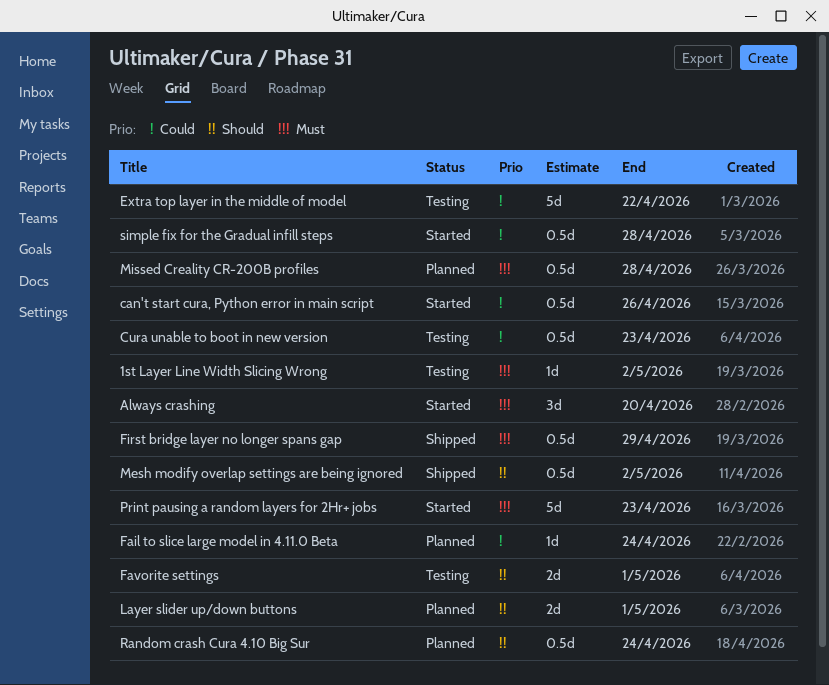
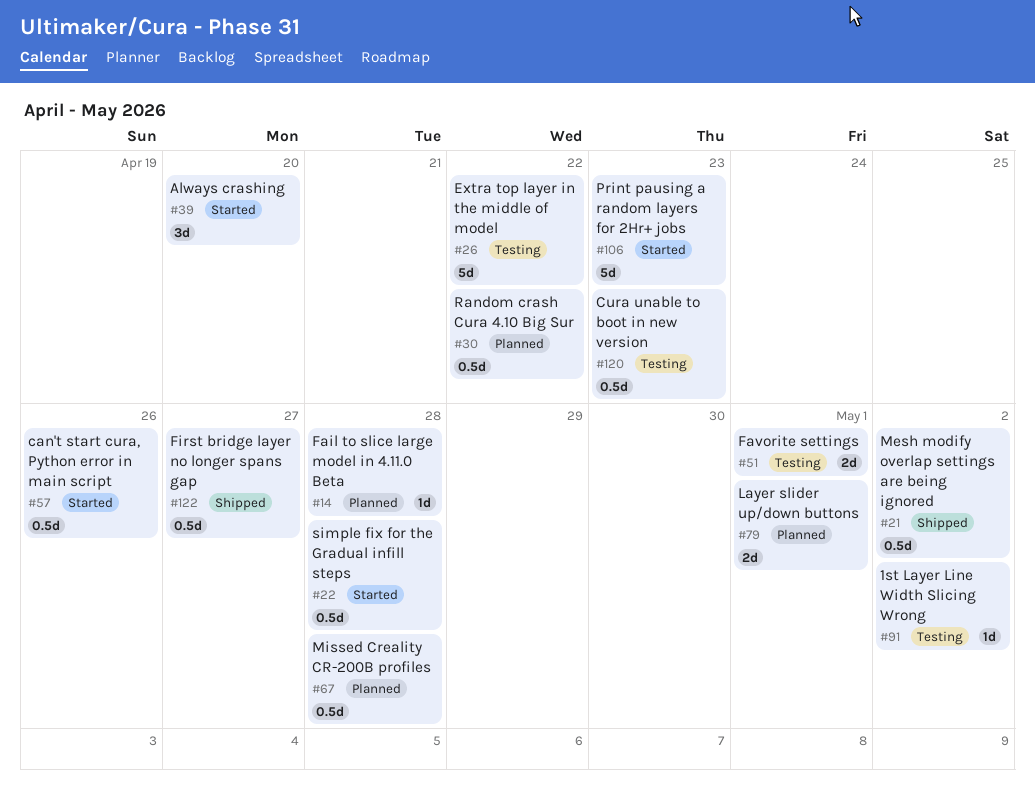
Fail to slice large model in 4.11.0 Beta, due: Apr 24 -> Apr 28
First bridge layer no longer spans gap, due: Apr 29 -> Apr 27
Random crash Cura 4.10 Big Sur, due: Apr 24 -> Apr 22

